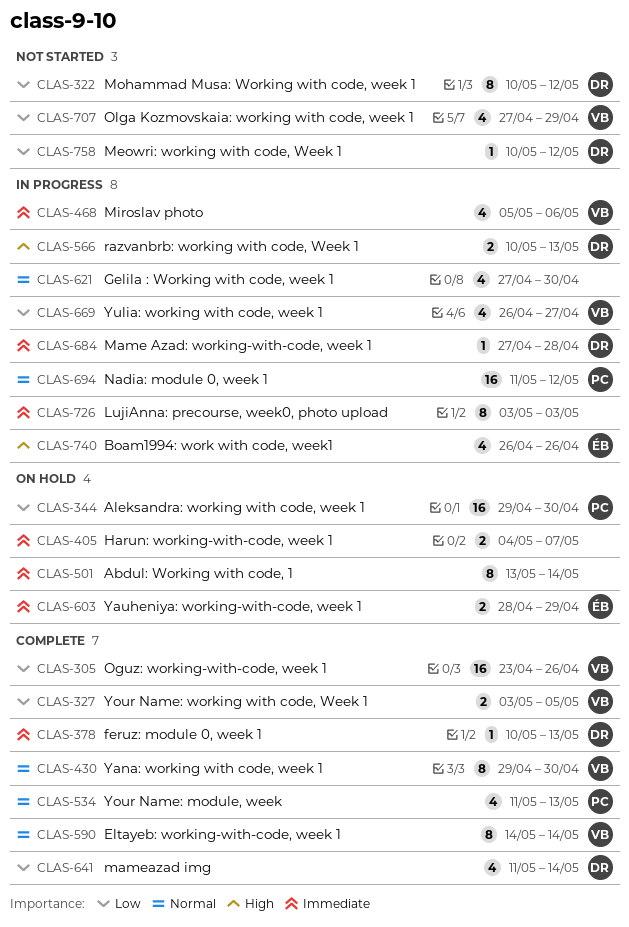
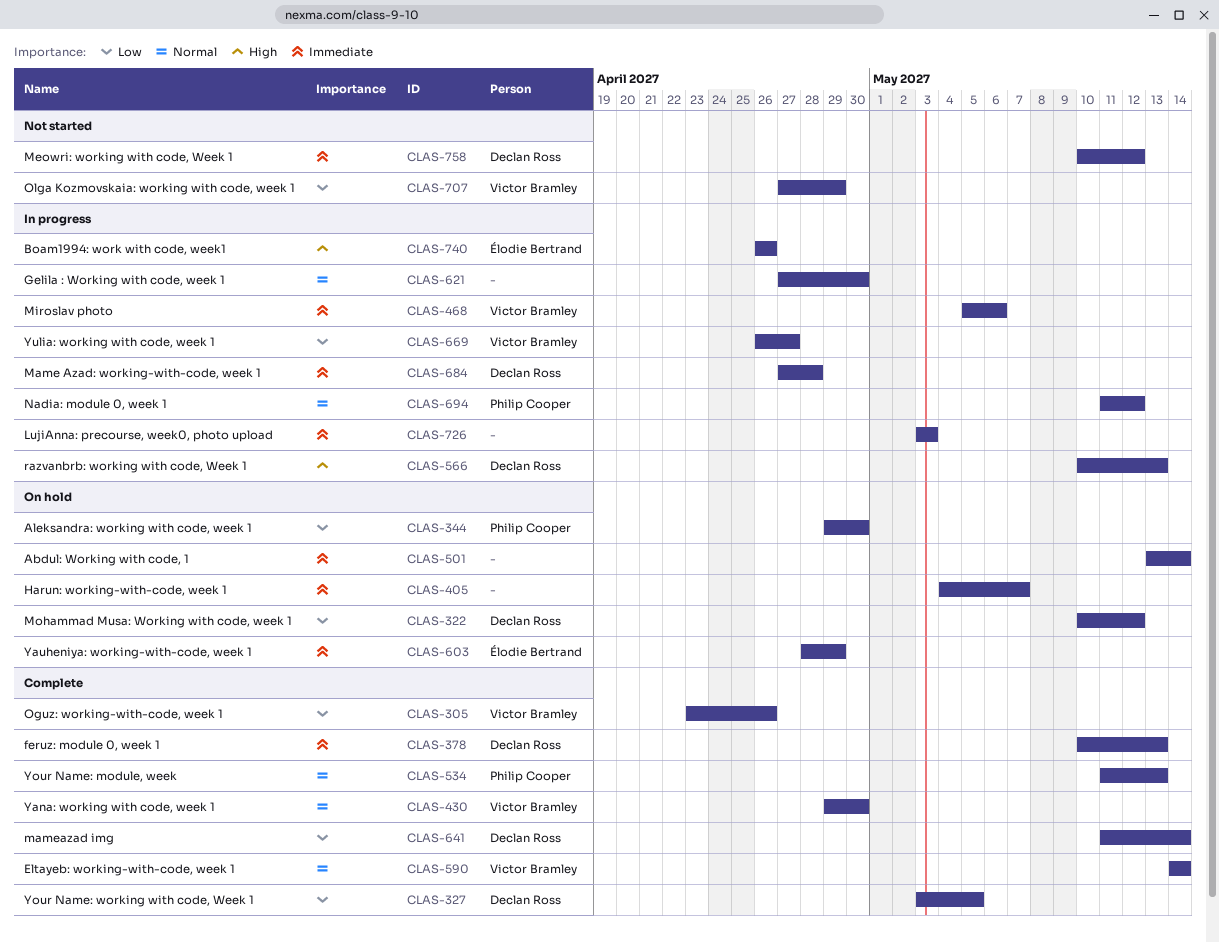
CLAS-322, status: Not started -> On hold
CLAS-327, owner: Victor Bramley -> Declan Ross
CLAS-758, priority: Low -> Immediate

